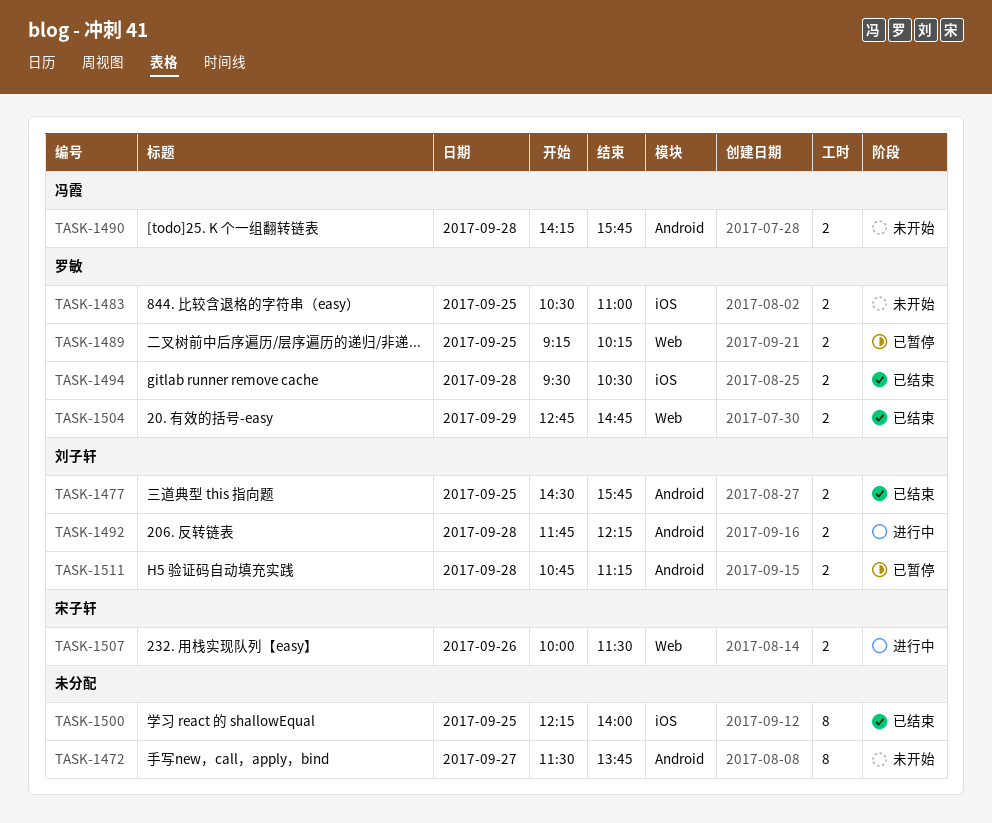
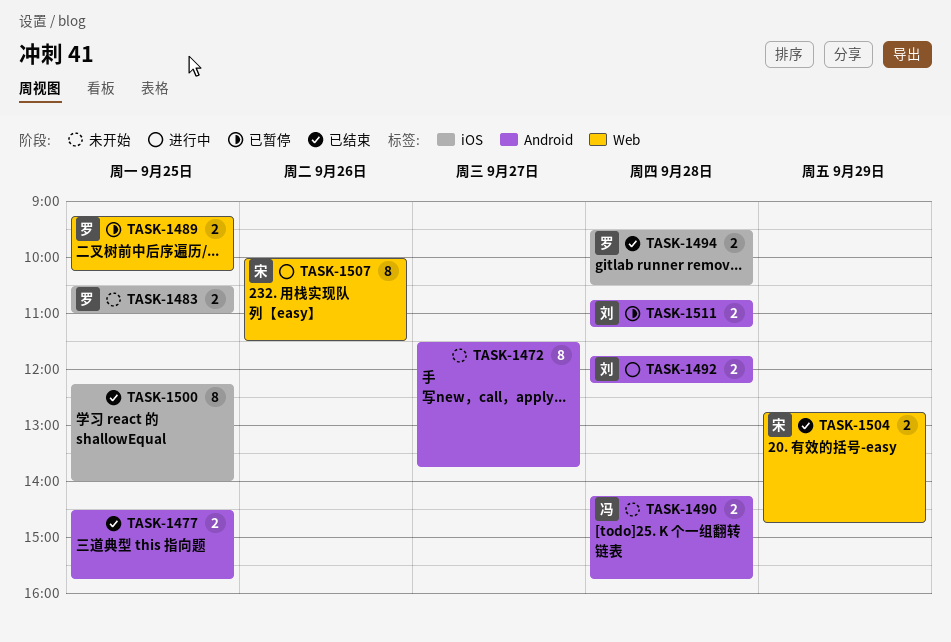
TASK-1477, owner: 刘子轩 -> none
TASK-1504, owner: 罗敏 -> 宋子轩
TASK-1507, estimate: 2 -> 8

